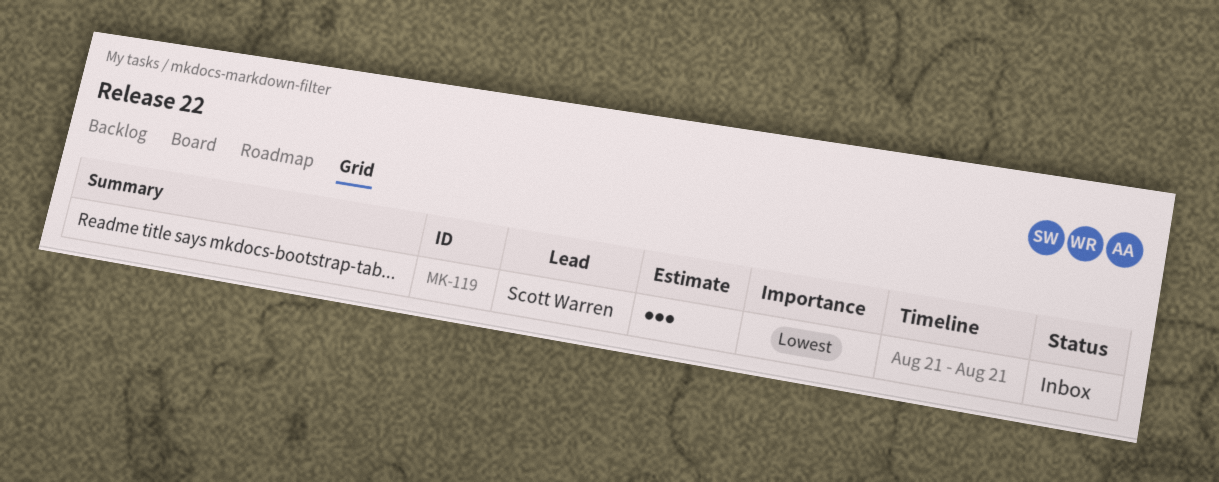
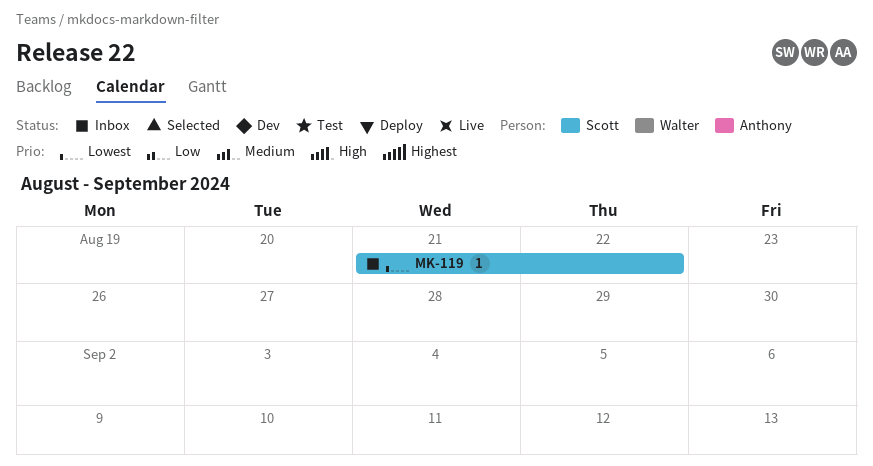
MK-119, estimate: 3 -> 1
MK-119, due: Aug 21 -> Aug 22

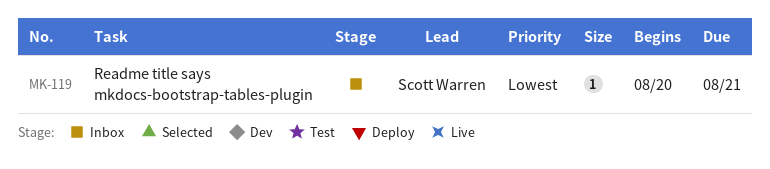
MK-119, start: Aug 21 -> Aug 20
MK-119, due: Aug 22 -> Aug 21

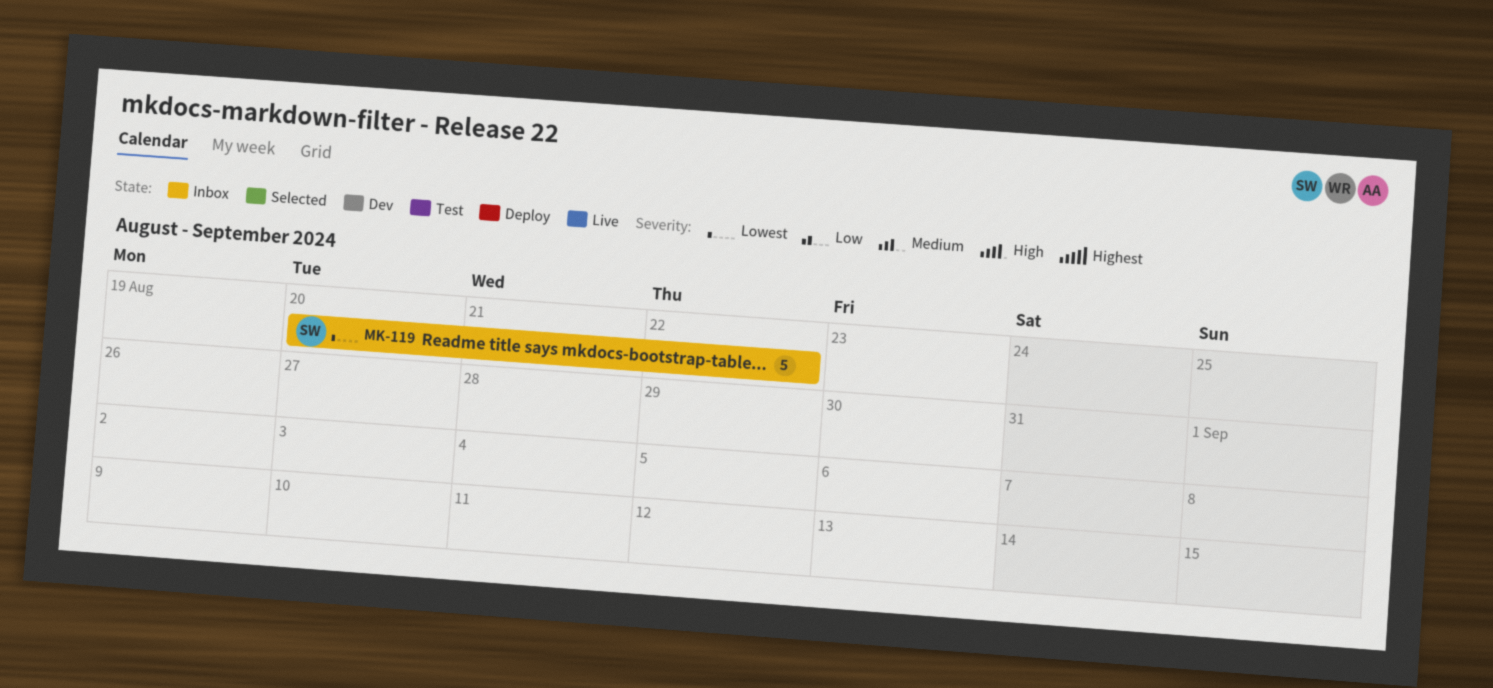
MK-119, estimate: 1 -> 5
MK-119, due: Aug 21 -> Aug 22

